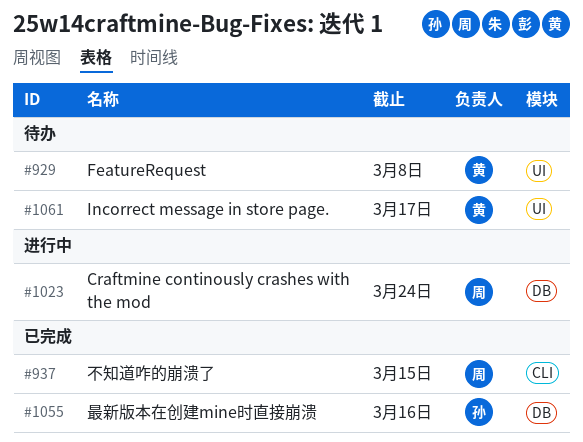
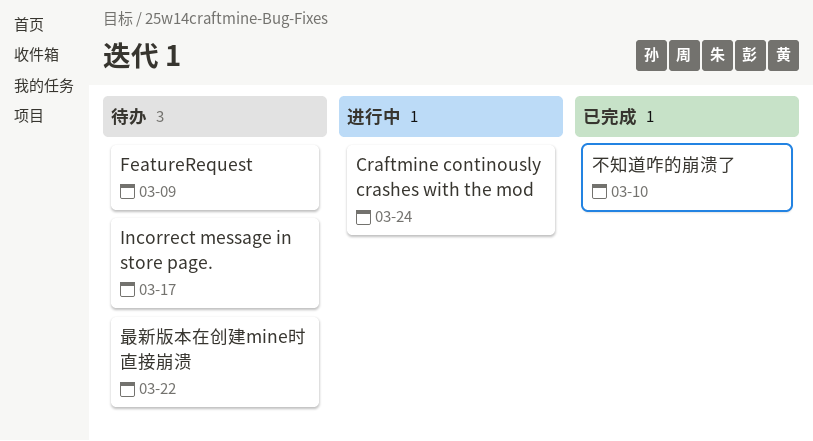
FeatureRequest, due: Mar 8 -> Mar 9
不知道咋的崩溃了, due: Mar 15 -> Mar 10
最新版本在创建mine时直接崩溃, status: 已完成 -> 待办
最新版本在创建mine时直接崩溃, due: Mar 16 -> Mar 22

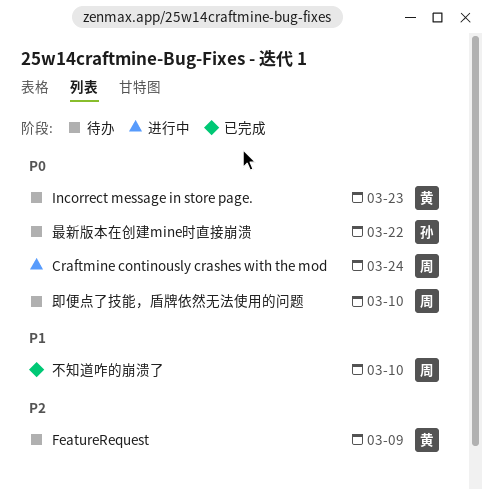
Incorrect message in store page., due: Mar 17 -> Mar 23
即便点了技能，盾牌依然无法使用的问题: none -> present

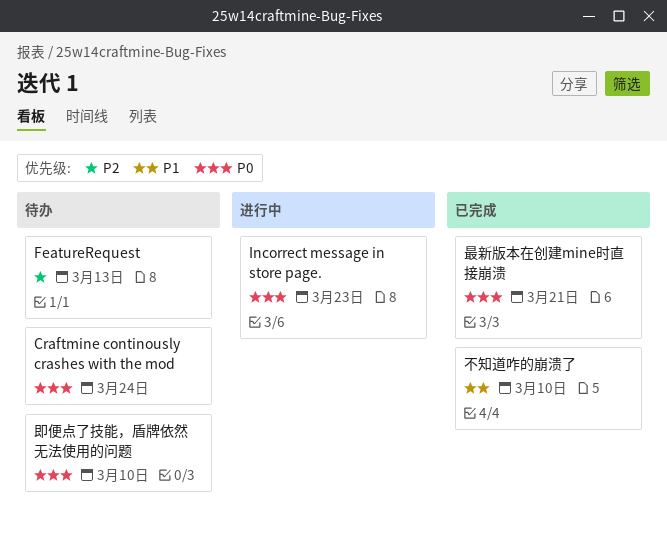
Craftmine continously crashes with the mod, status: 进行中 -> 待办
FeatureRequest, due: Mar 9 -> Mar 13
Incorrect message in store page., status: 待办 -> 进行中
最新版本在创建mine时直接崩溃, status: 待办 -> 已完成
最新版本在创建mine时直接崩溃, due: Mar 22 -> Mar 21

